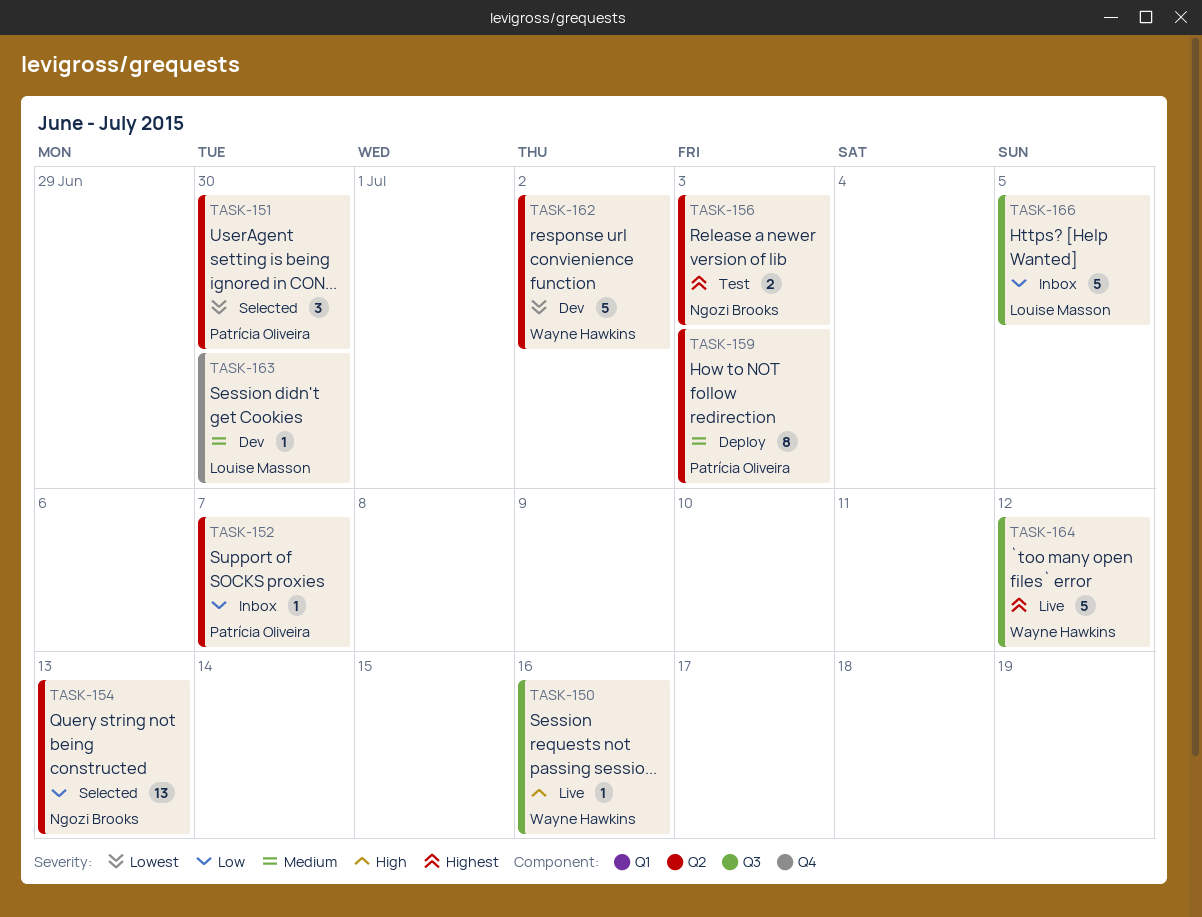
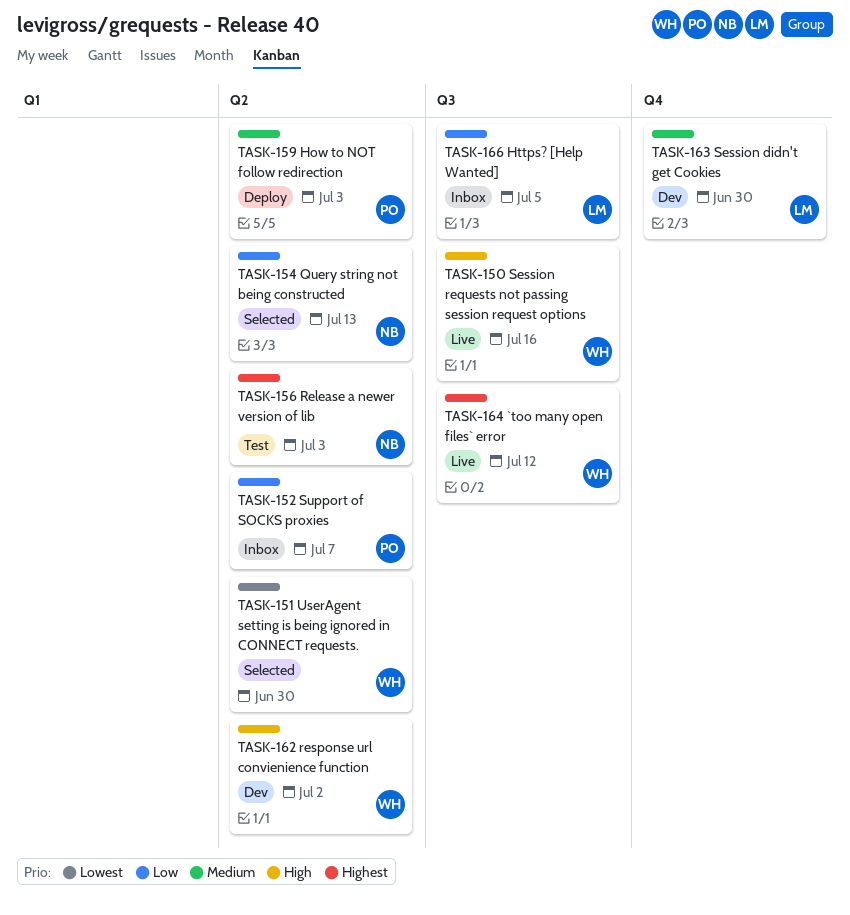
TASK-151, owner: Patrícia Oliveira -> Wayne Hawkins
TASK-162, priority: Lowest -> High

